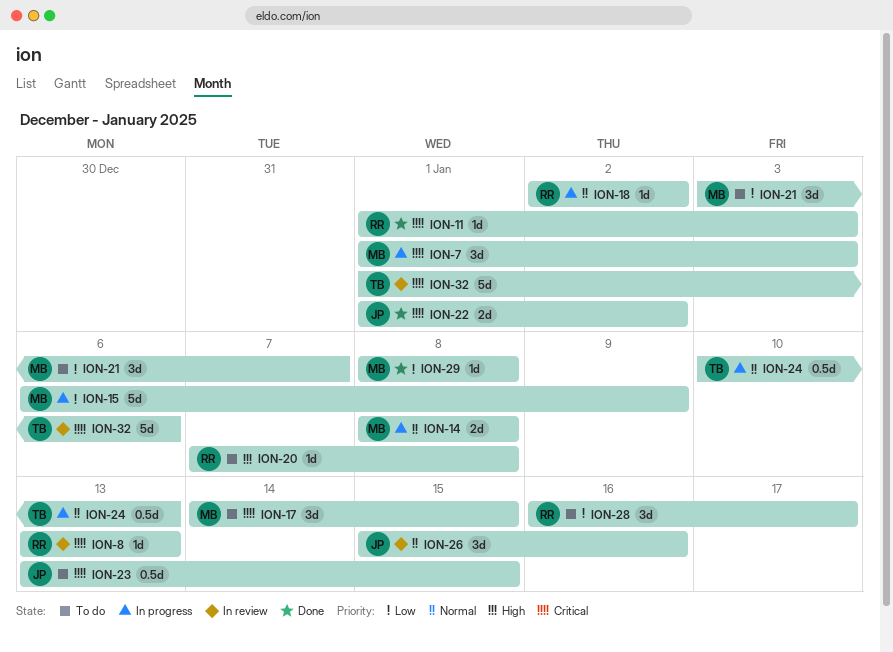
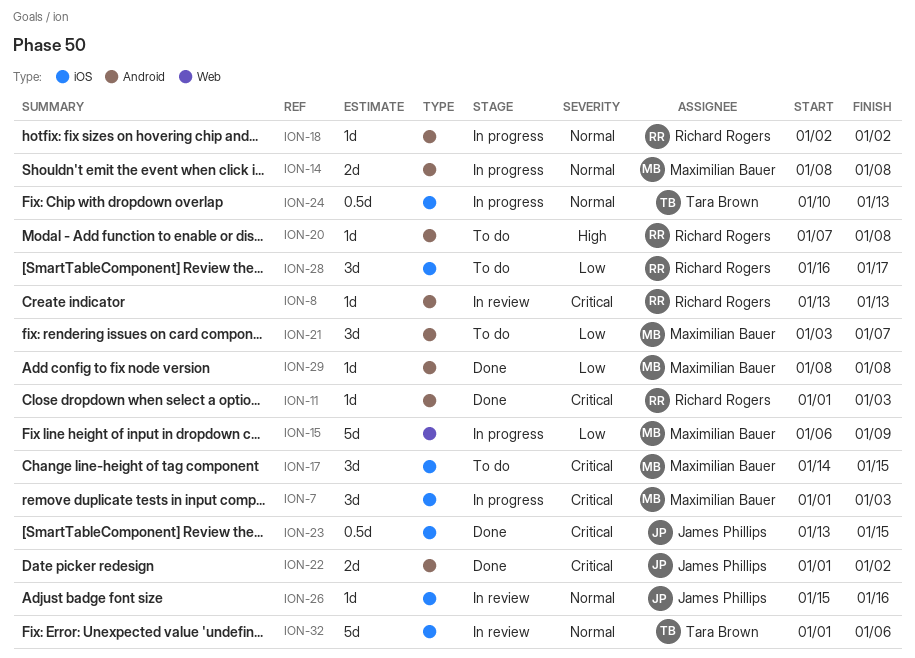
ION-23, status: To do -> Done
ION-26, estimate: 3d -> 1d
ION-32, priority: Critical -> Normal

